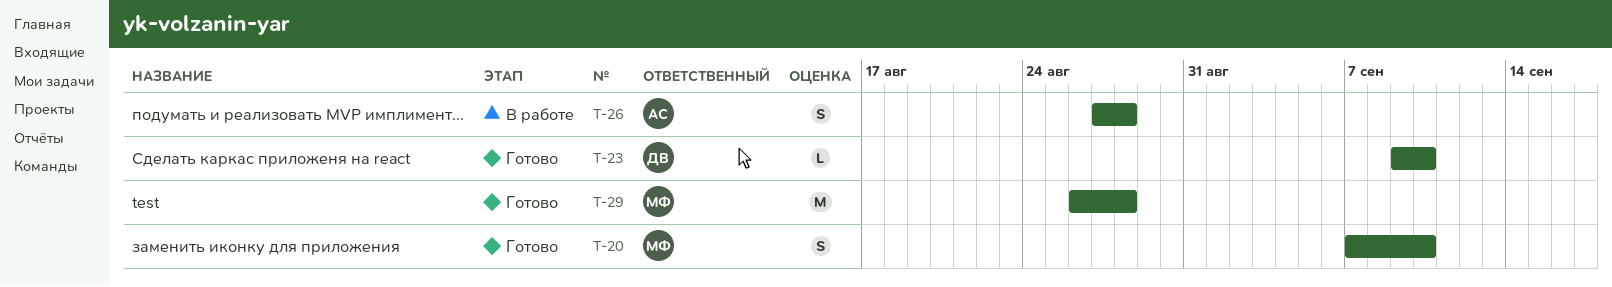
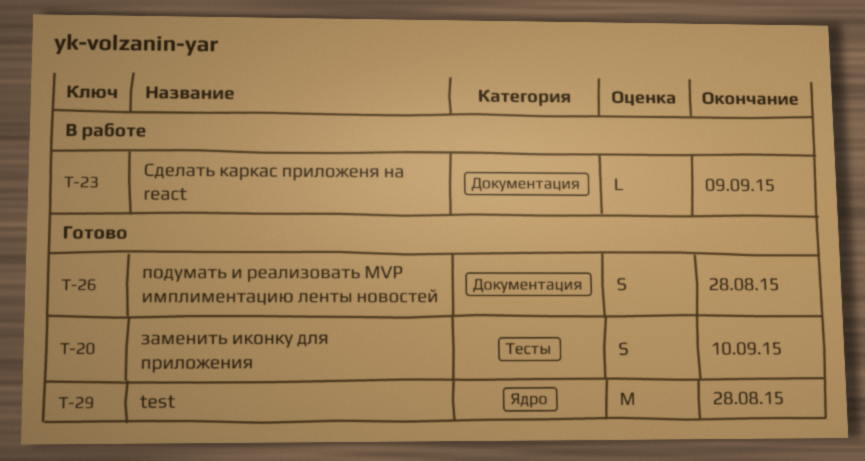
T-23, status: Готово -> В работе
T-23, due: Sep 10 -> Sep 9
T-26, status: В работе -> Готово

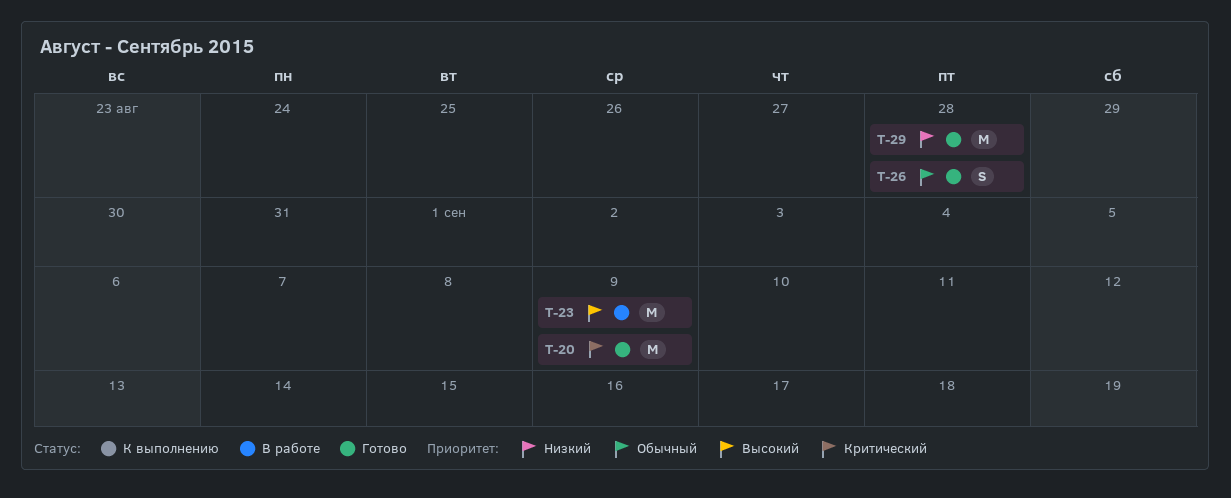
T-20, estimate: S -> M
T-20, due: Sep 10 -> Sep 9
T-23, estimate: L -> M

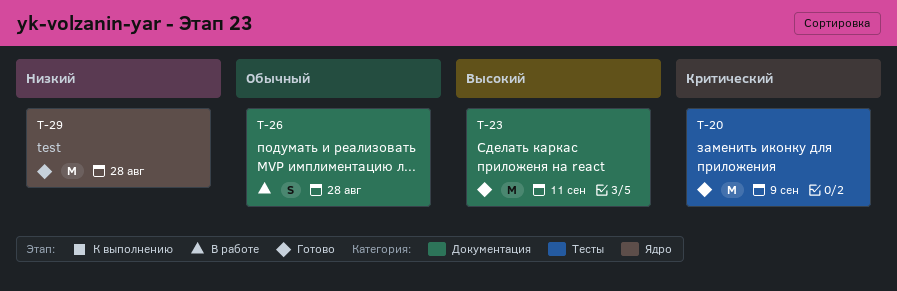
T-23, status: В работе -> Готово
T-23, due: Sep 9 -> Sep 11
T-26, status: Готово -> В работе

